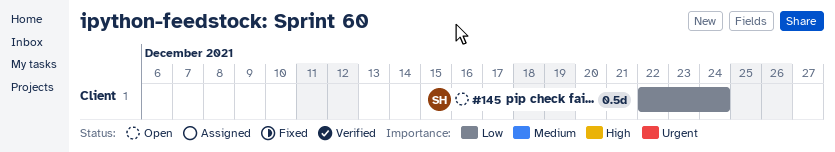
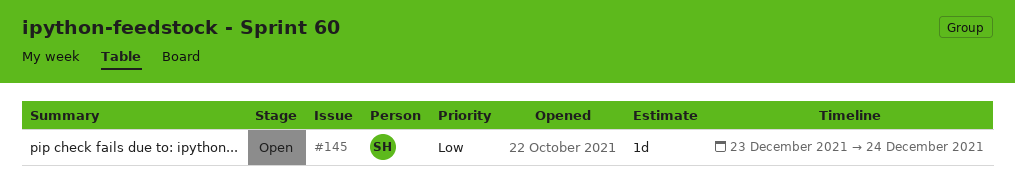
#145, estimate: 0.5d -> 1d
#145, start: Dec 22 -> Dec 23

